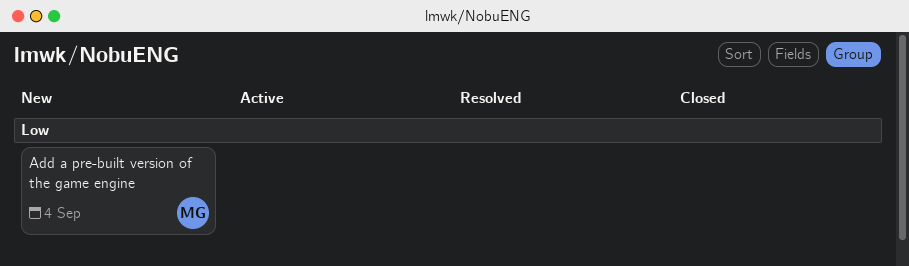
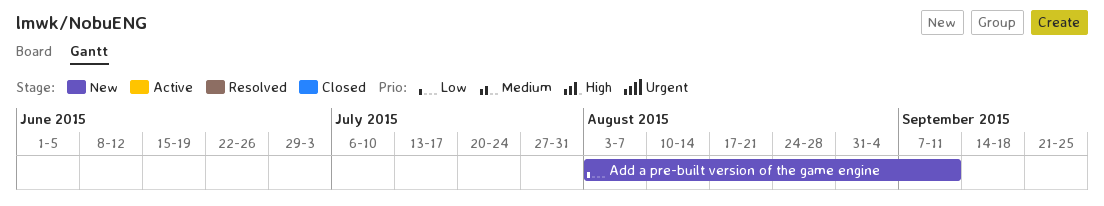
Add a pre-built version of the game engine, due: Sep 4 -> Sep 11

